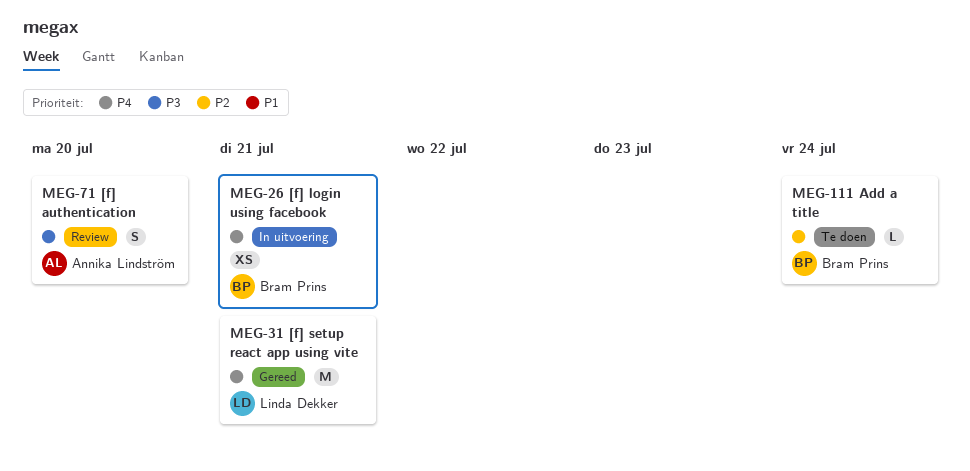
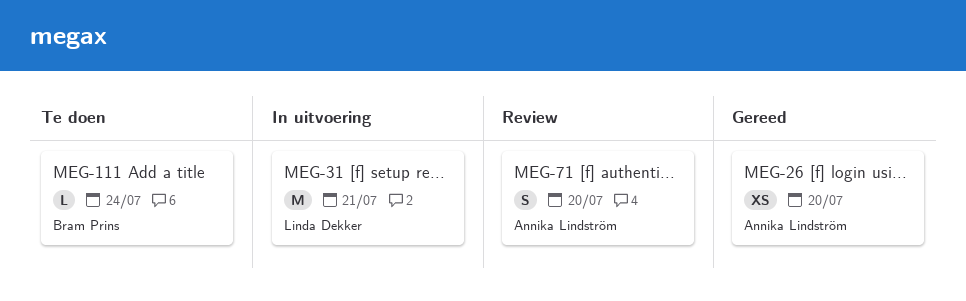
MEG-26, status: In uitvoering -> Gereed
MEG-26, owner: Bram Prins -> Annika Lindström
MEG-26, due: Jul 21 -> Jul 20
MEG-31, status: Gereed -> In uitvoering

